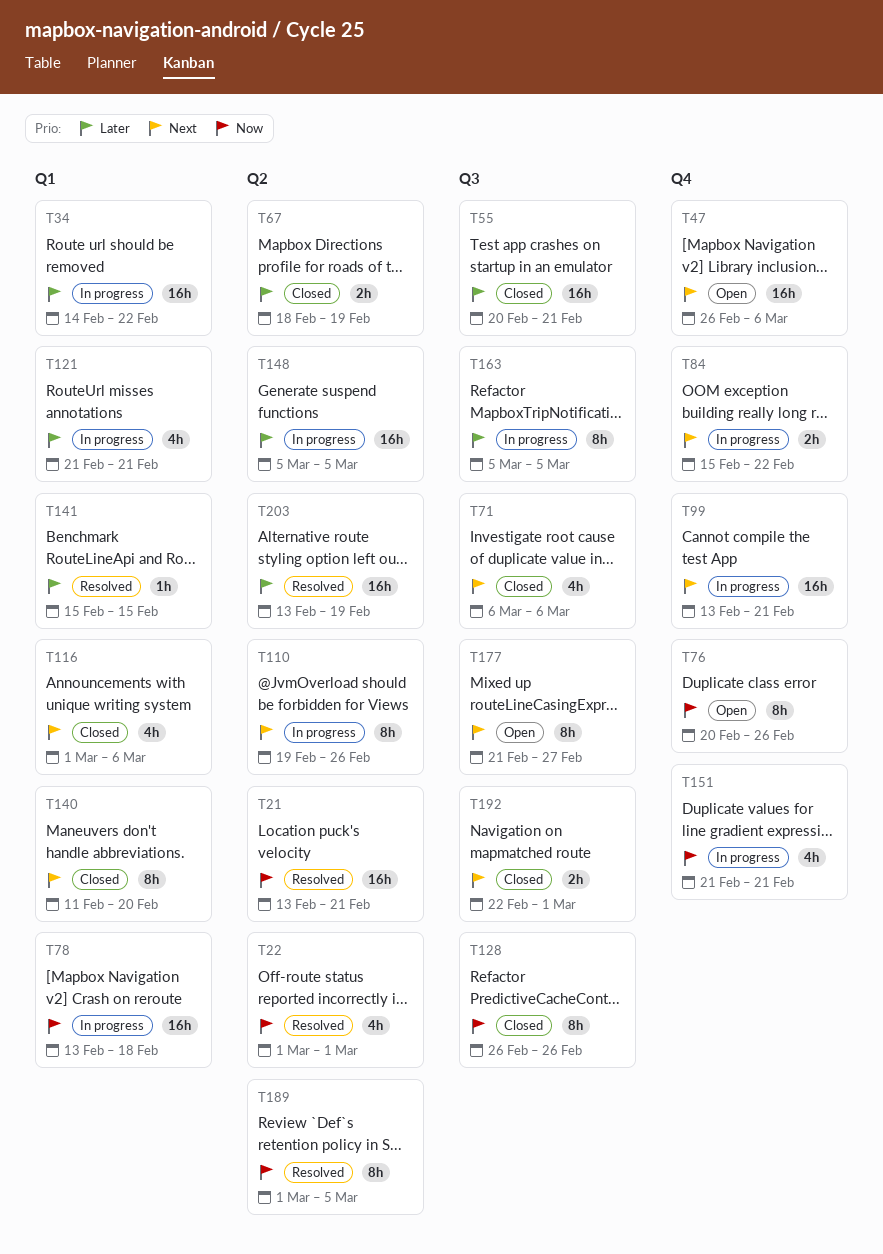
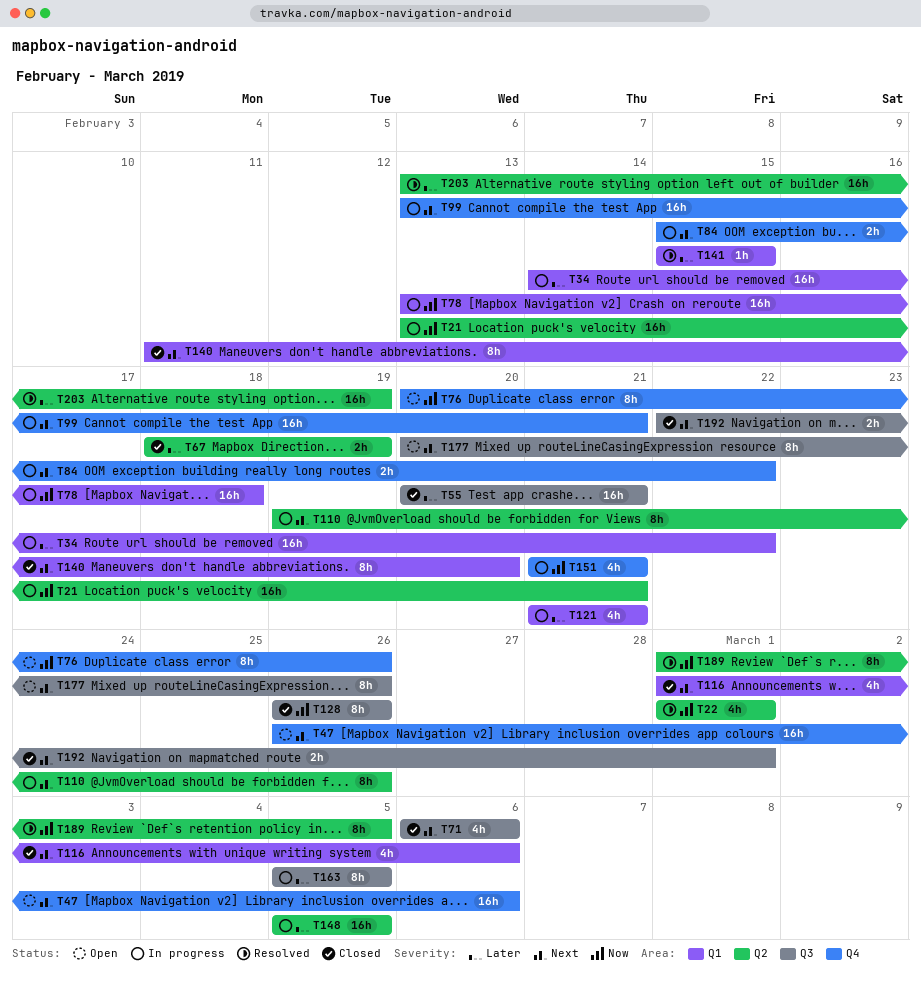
T21, status: Resolved -> In progress
T177, start: Feb 21 -> Feb 20
T177, due: Feb 27 -> Feb 26

